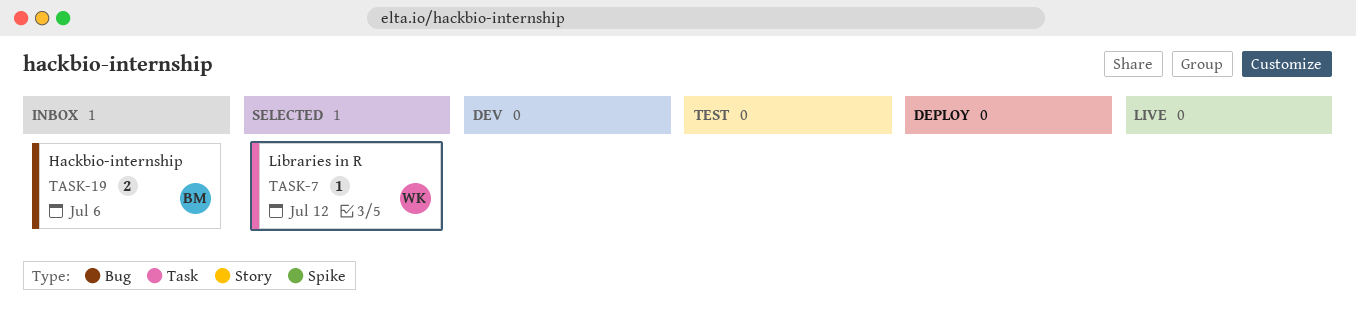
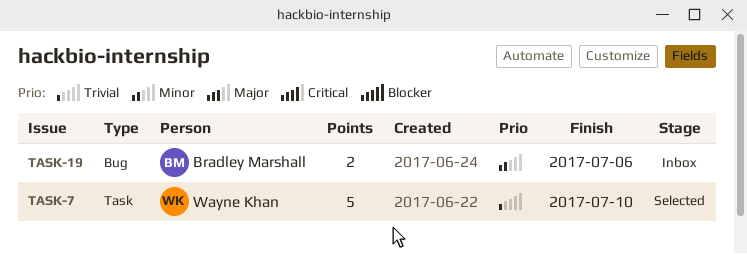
TASK-7, estimate: 1 -> 5
TASK-7, due: Jul 12 -> Jul 10

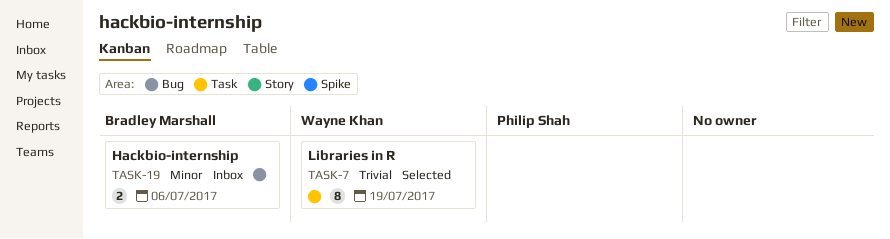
TASK-7, estimate: 5 -> 8
TASK-7, due: Jul 10 -> Jul 19

